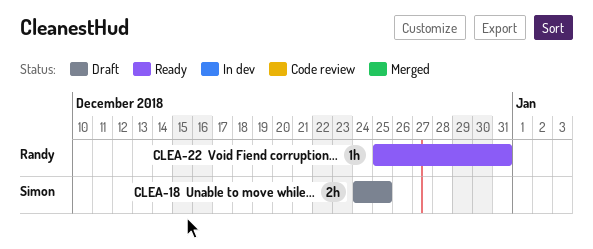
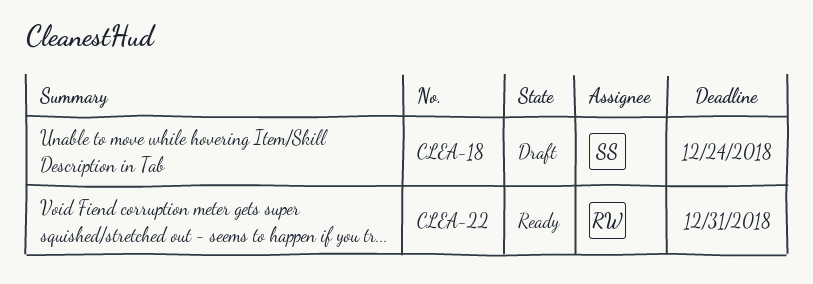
CLEA-18, due: Dec 25 -> Dec 24

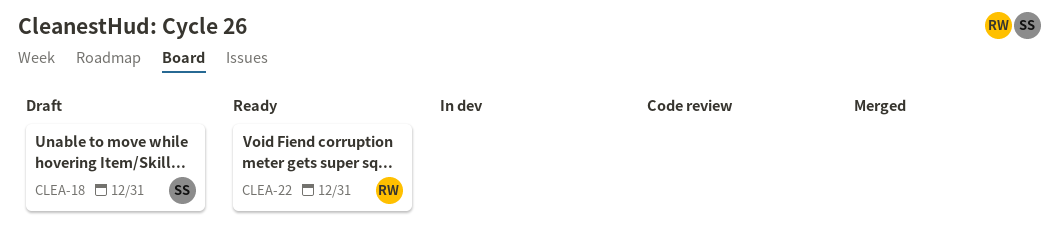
CLEA-18, due: Dec 24 -> Dec 31

